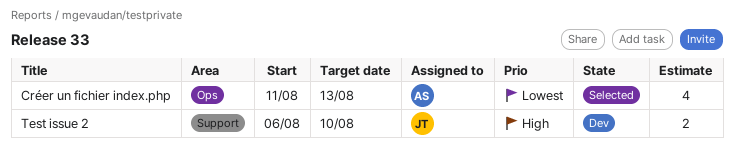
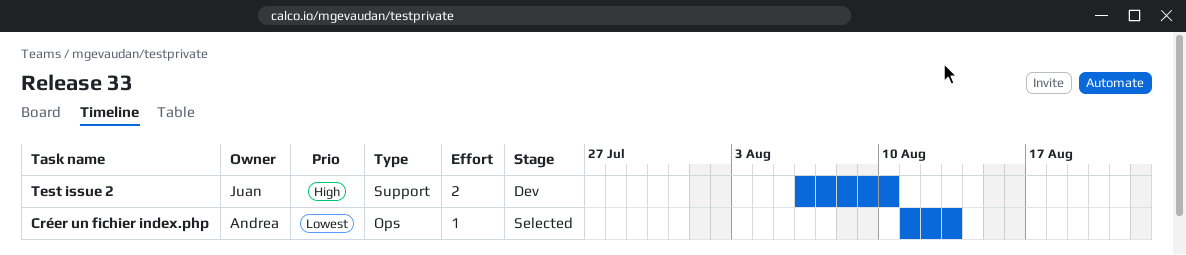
Créer un fichier index.php, estimate: 4 -> 1

